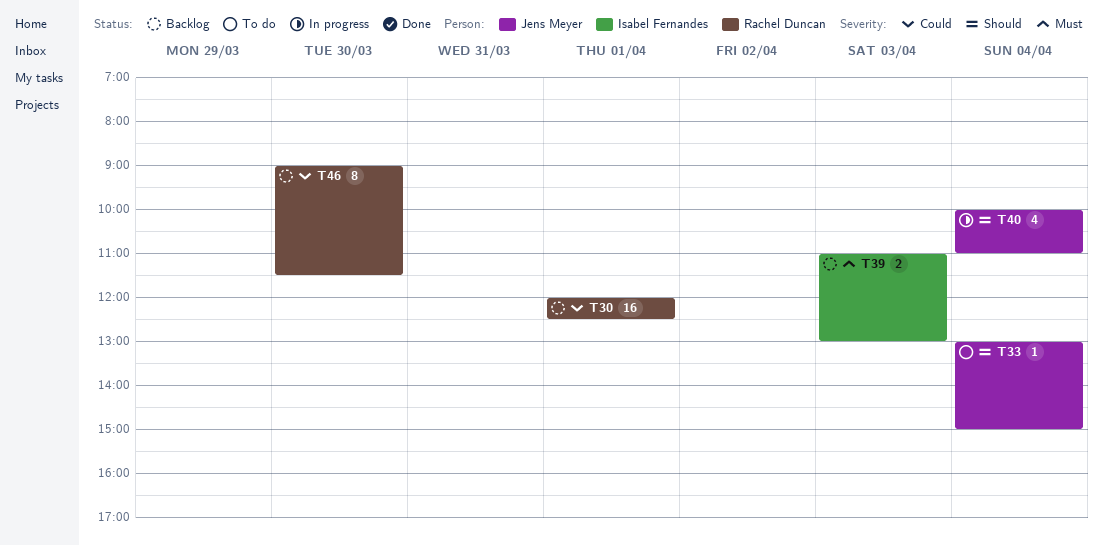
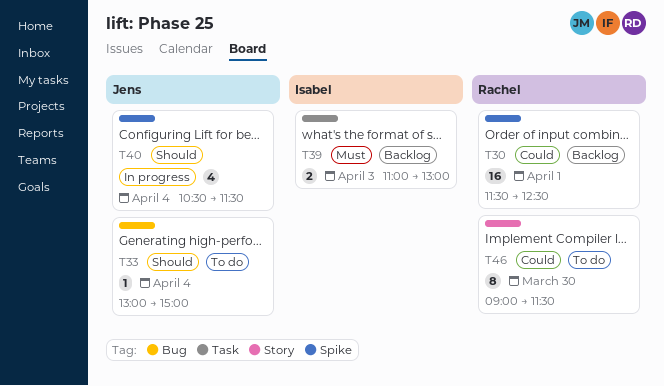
T30, begins: 12:00 -> 11:30
T40, begins: 10:00 -> 10:30
T40, ends: 11:00 -> 11:30
T46, status: Backlog -> To do

